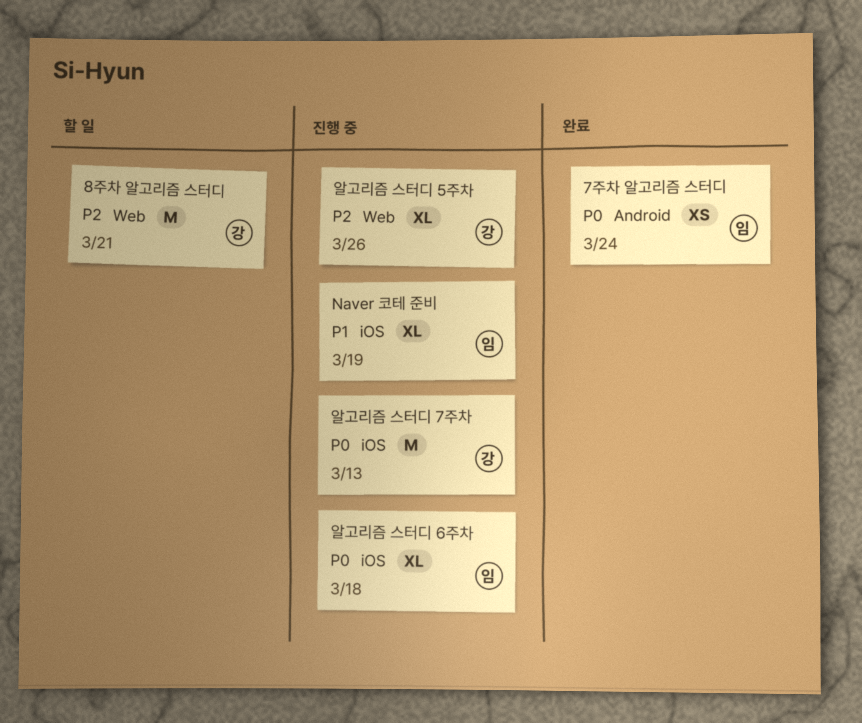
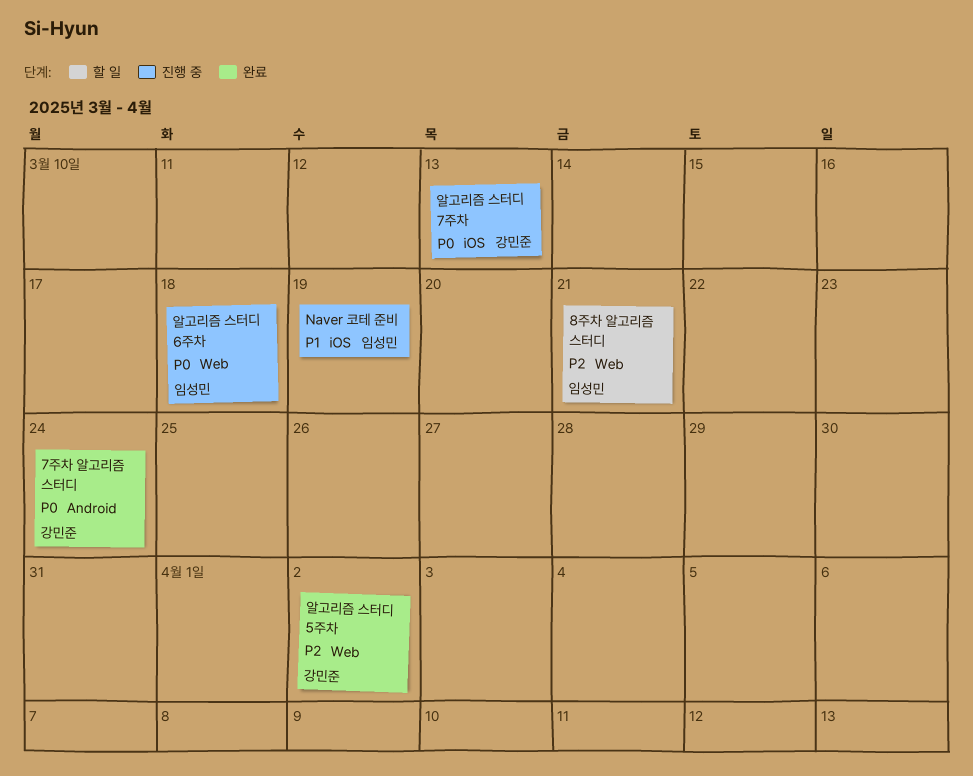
7주차 알고리즘 스터디, owner: 임성민 -> 강민준
8주차 알고리즘 스터디, owner: 강민준 -> 임성민
알고리즘 스터디 5주차, status: 진행 중 -> 완료
알고리즘 스터디 5주차, due: Mar 26 -> Apr 2
알고리즘 스터디 6주차, label: iOS -> Web

